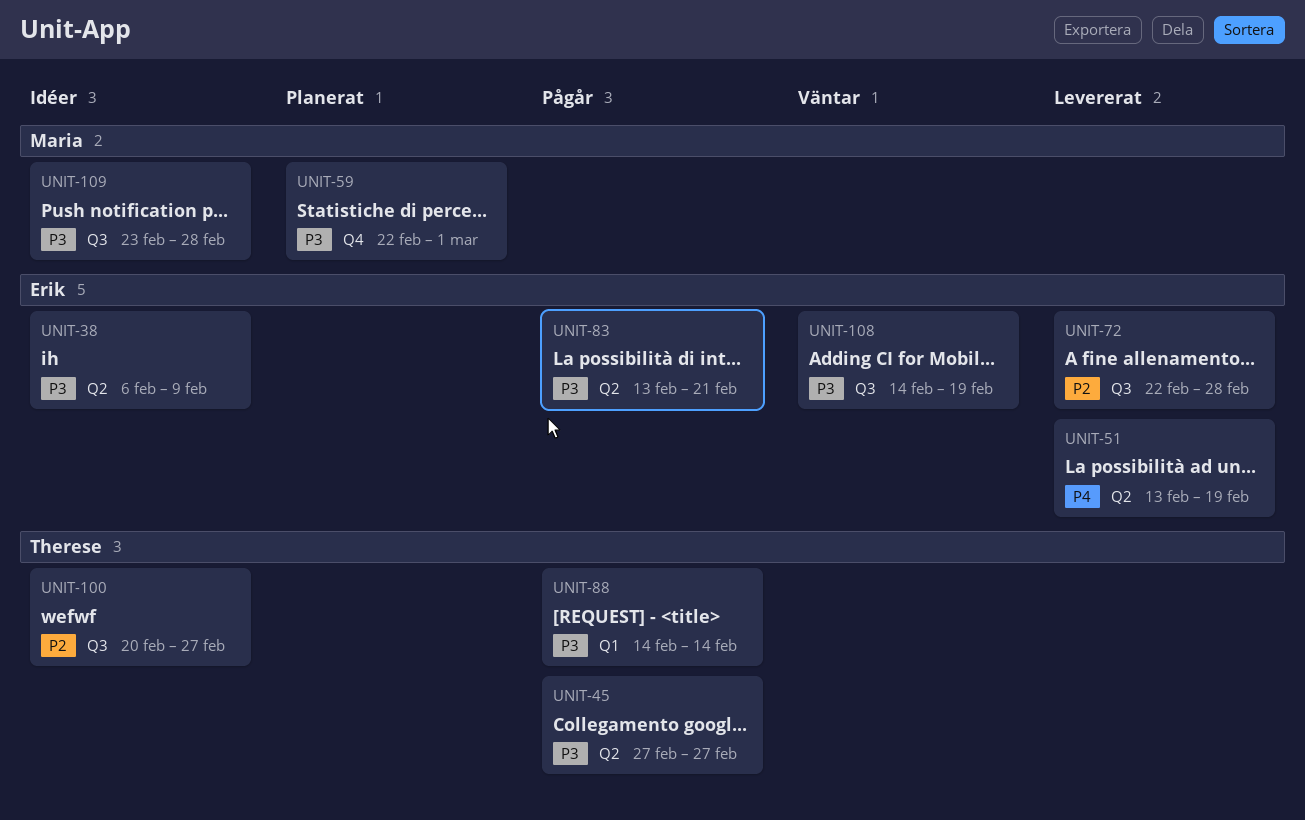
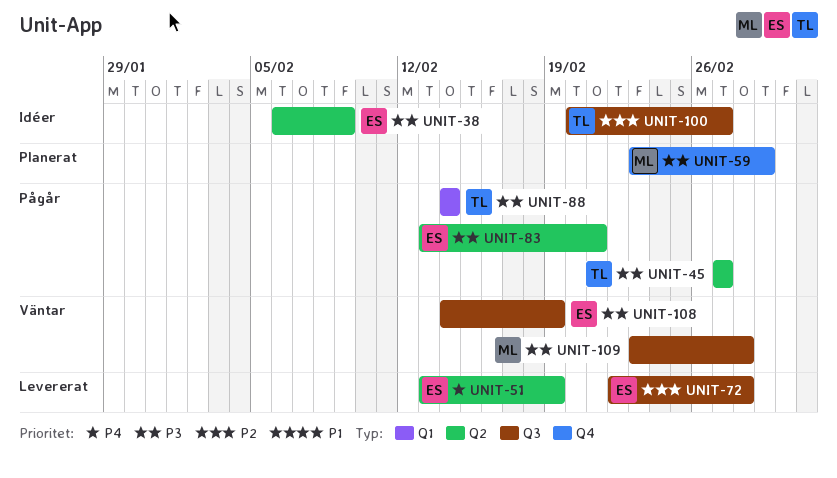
UNIT-59, start: Feb 22 -> Feb 23
UNIT-109, status: Idéer -> Väntar

